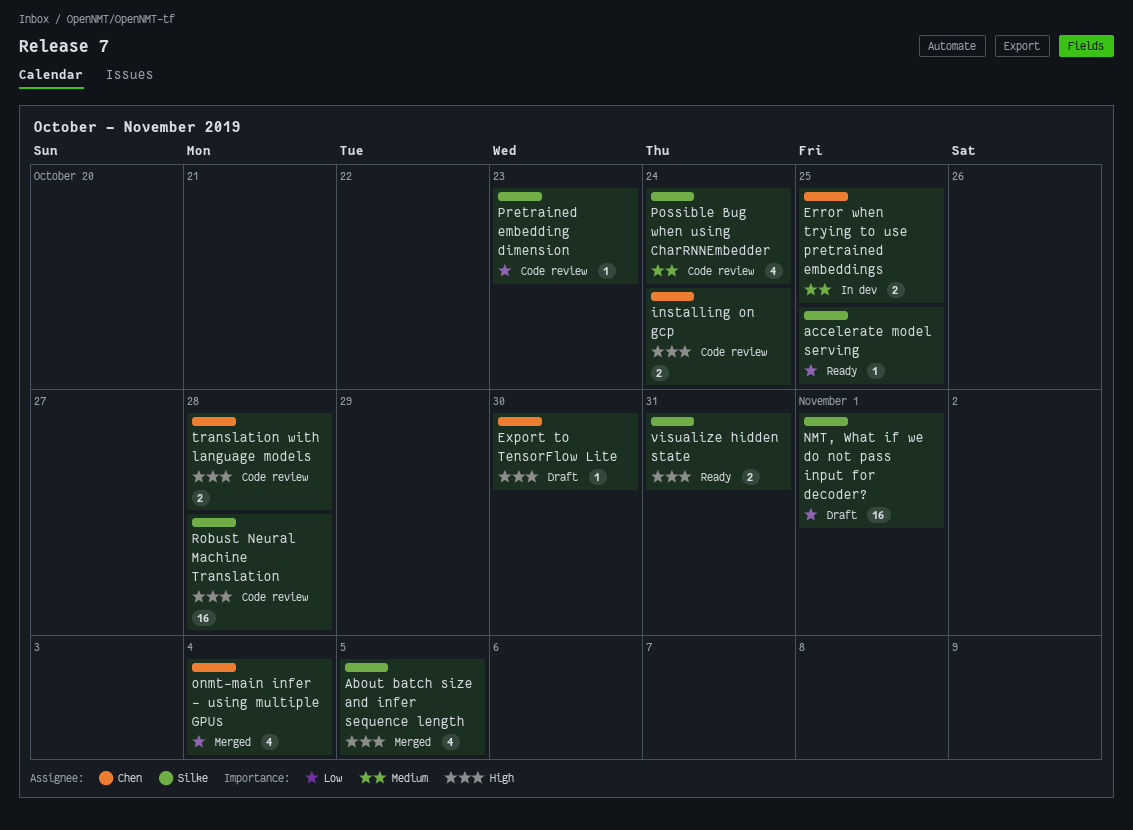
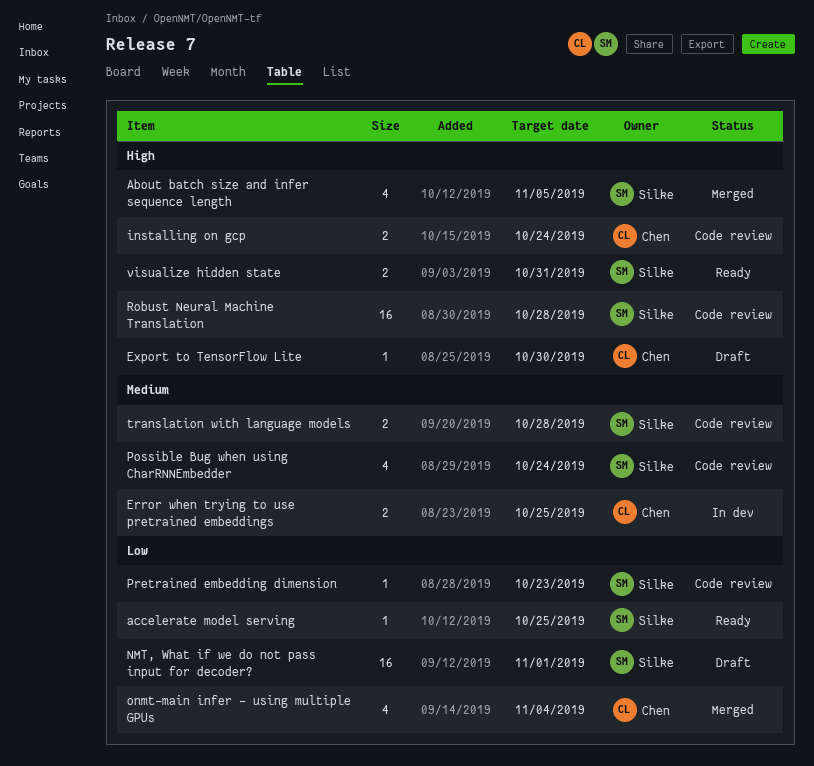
translation with language models, owner: Chen -> Silke
translation with language models, priority: High -> Medium

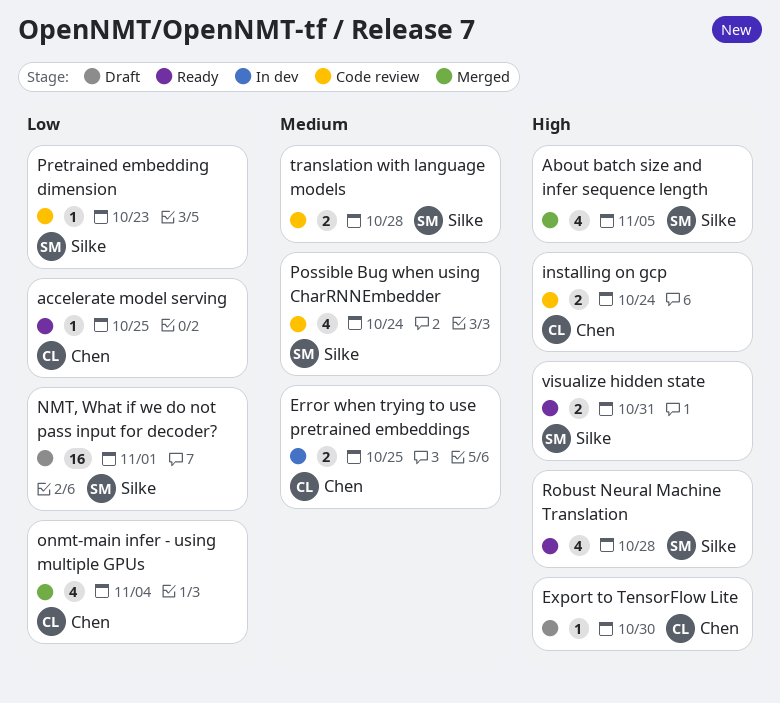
accelerate model serving, owner: Silke -> Chen
Robust Neural Machine Translation, status: Code review -> Ready
Robust Neural Machine Translation, estimate: 16 -> 4

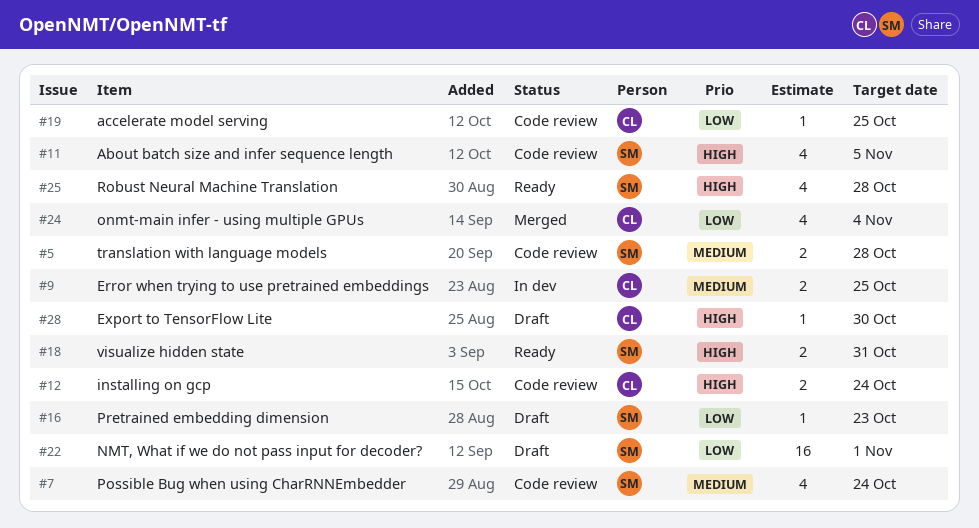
About batch size and infer sequence length, status: Merged -> Code review
accelerate model serving, status: Ready -> Code review
Pretrained embedding dimension, status: Code review -> Draft

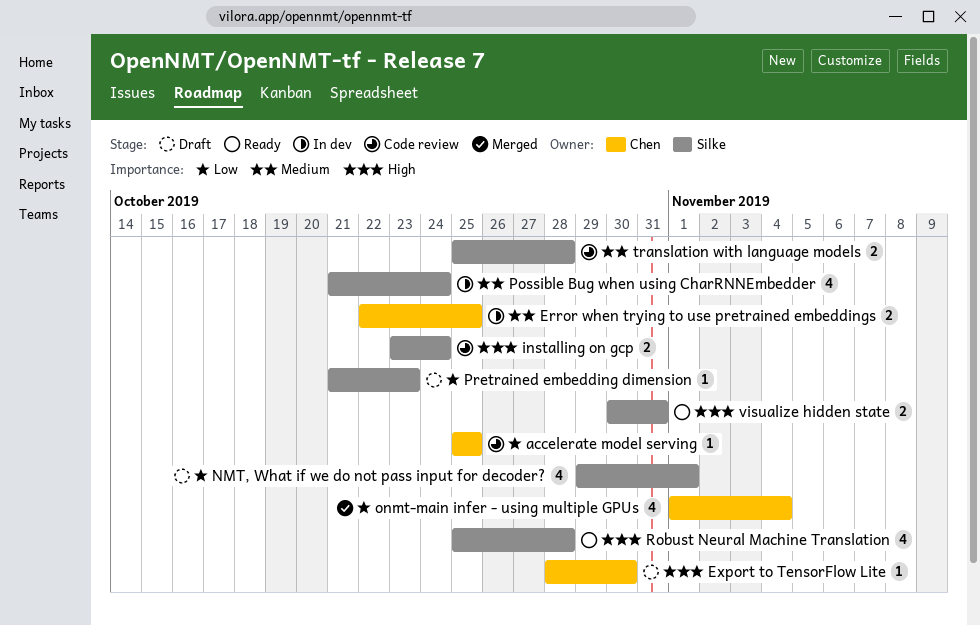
About batch size and infer sequence length: present -> none
installing on gcp, owner: Chen -> Silke
NMT, What if we do not pass input for decoder?, estimate: 16 -> 4
Possible Bug when using CharRNNEmbedder, status: Code review -> In dev

